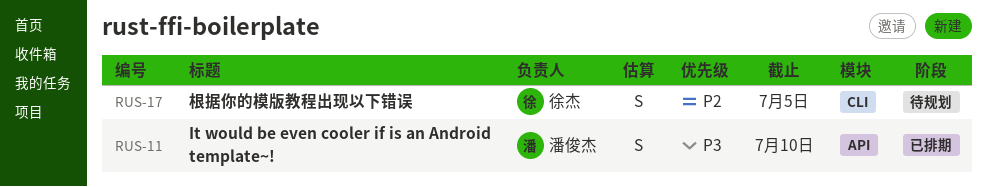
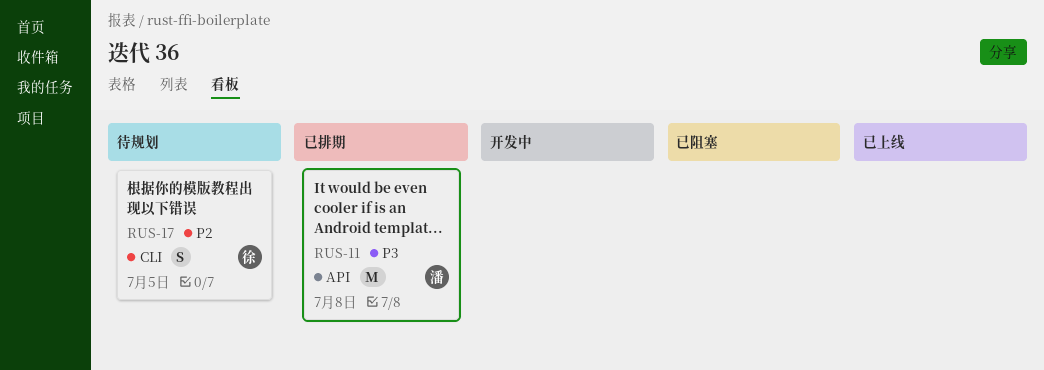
RUS-11, estimate: S -> M
RUS-11, due: Jul 10 -> Jul 8

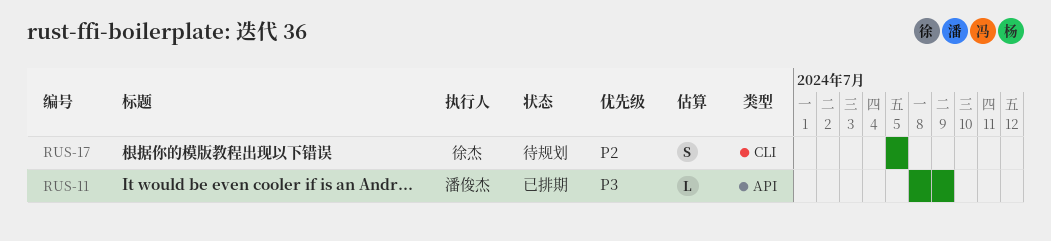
RUS-11, estimate: M -> L
RUS-11, due: Jul 8 -> Jul 9

